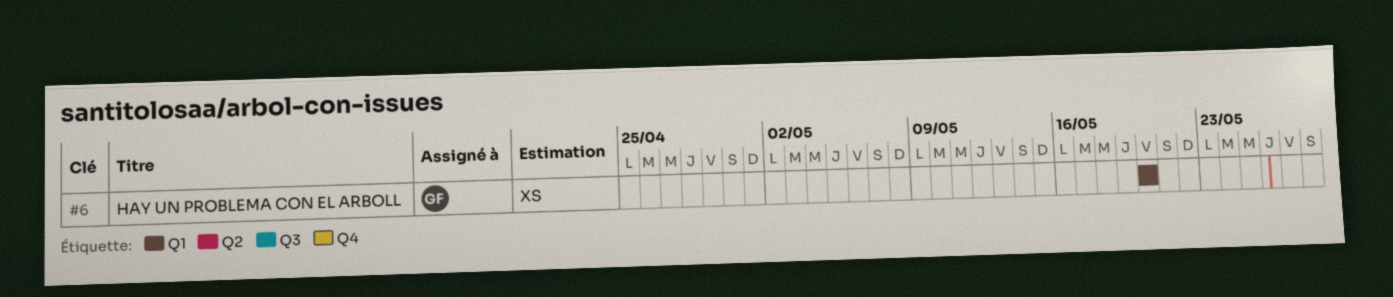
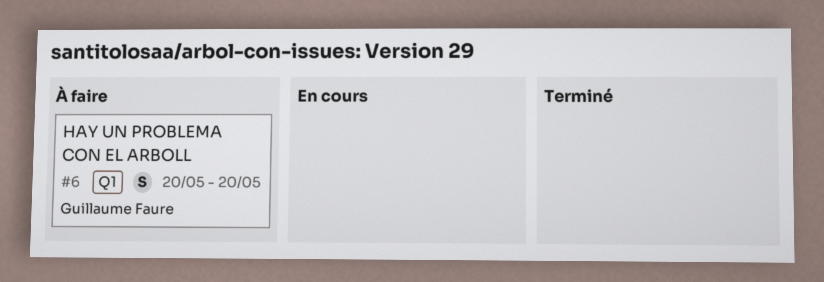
#6, estimate: XS -> S

